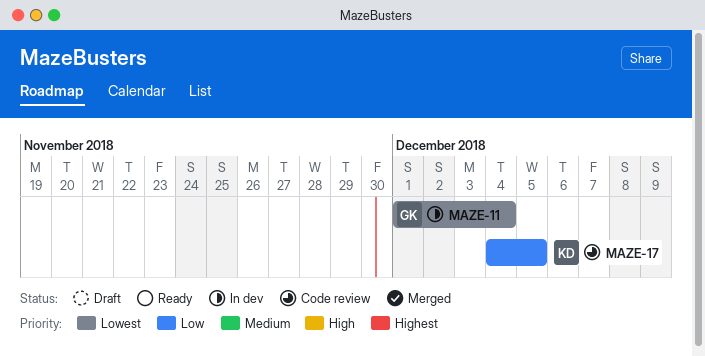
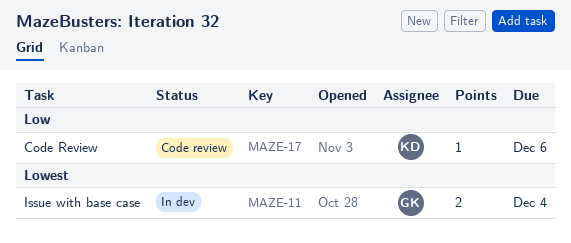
MAZE-17, due: Dec 5 -> Dec 6

